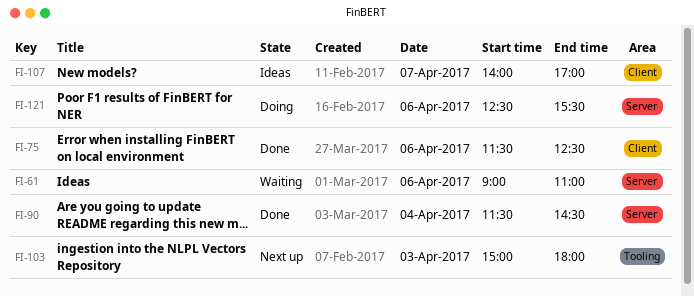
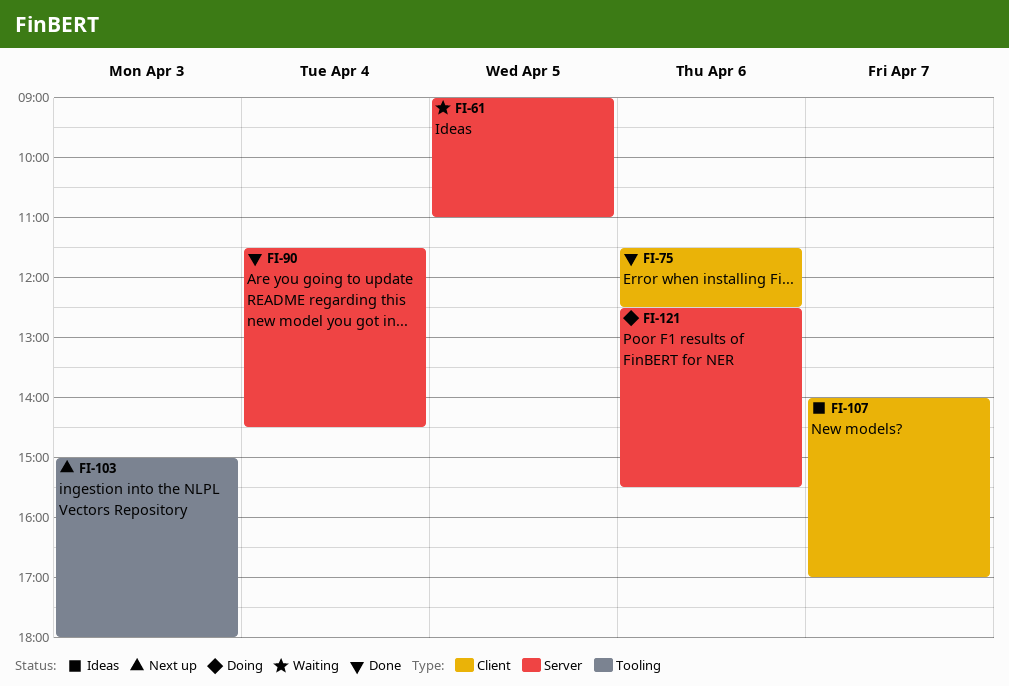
FI-61, day: Apr 6 -> Apr 5

